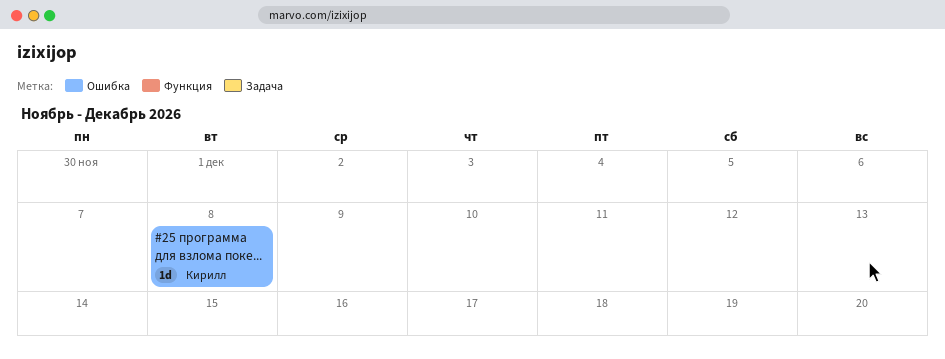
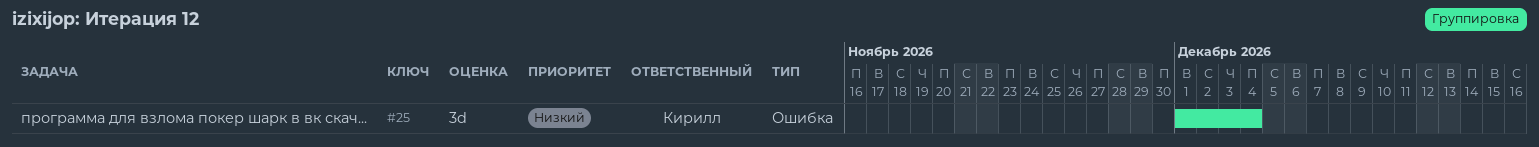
#25, estimate: 1d -> 3d
#25, due: Dec 8 -> Dec 4

